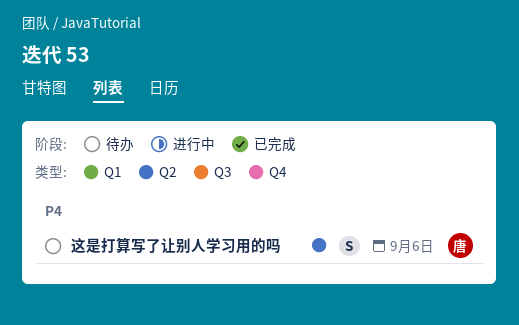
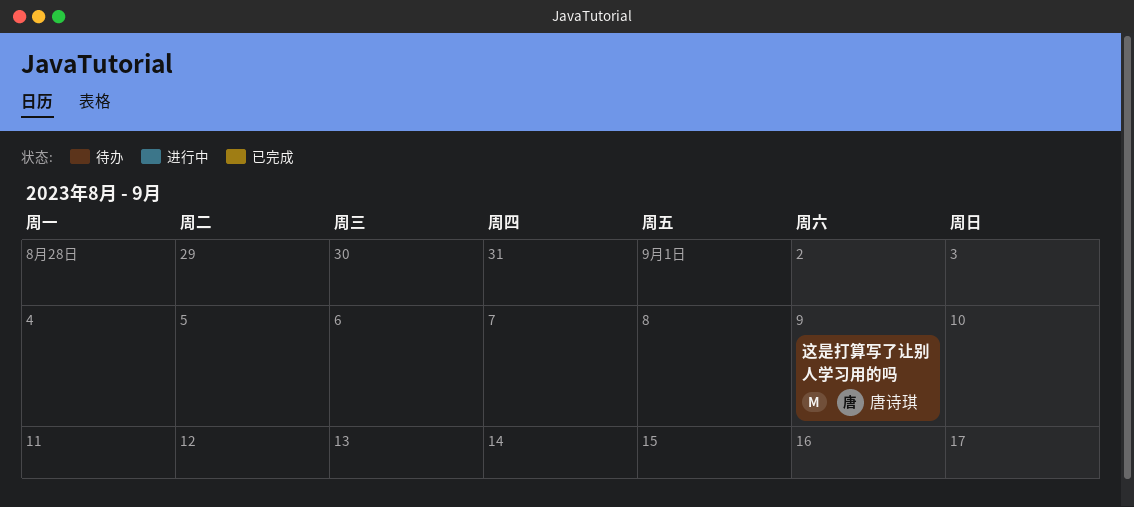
这是打算写了让别人学习用的吗, estimate: S -> M
这是打算写了让别人学习用的吗, due: Sep 6 -> Sep 9

